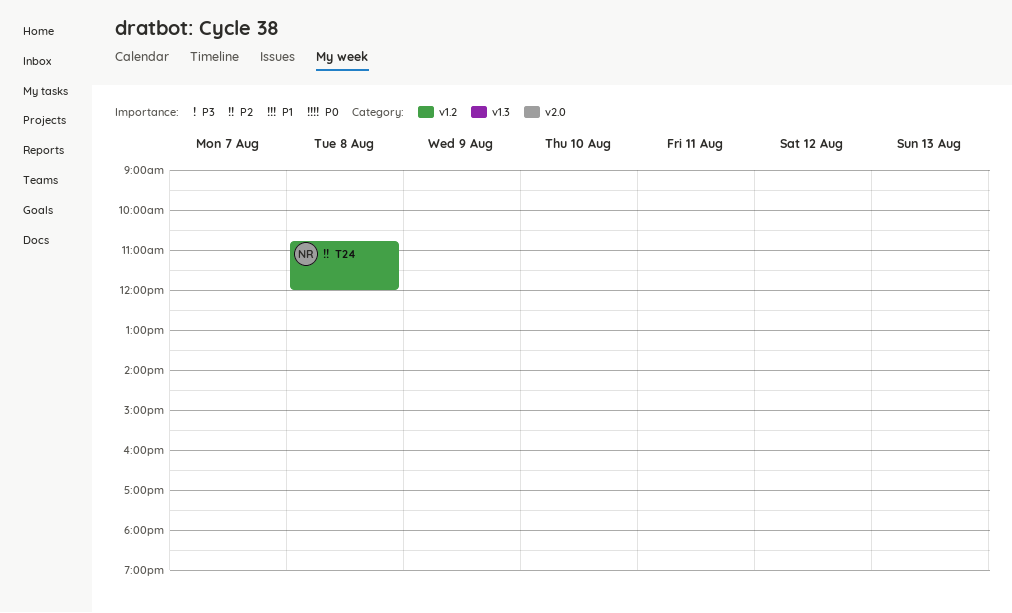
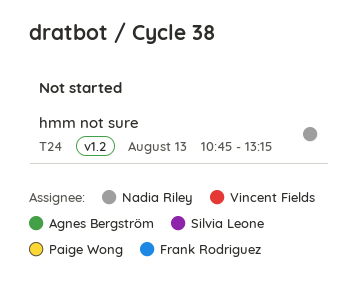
T24, day: Aug 8 -> Aug 13
T24, ends: 12:00 -> 13:15

